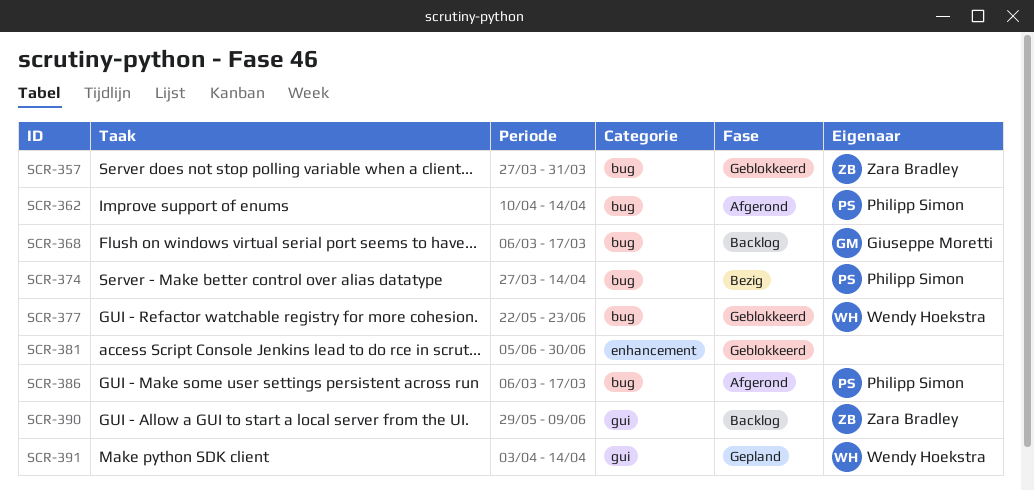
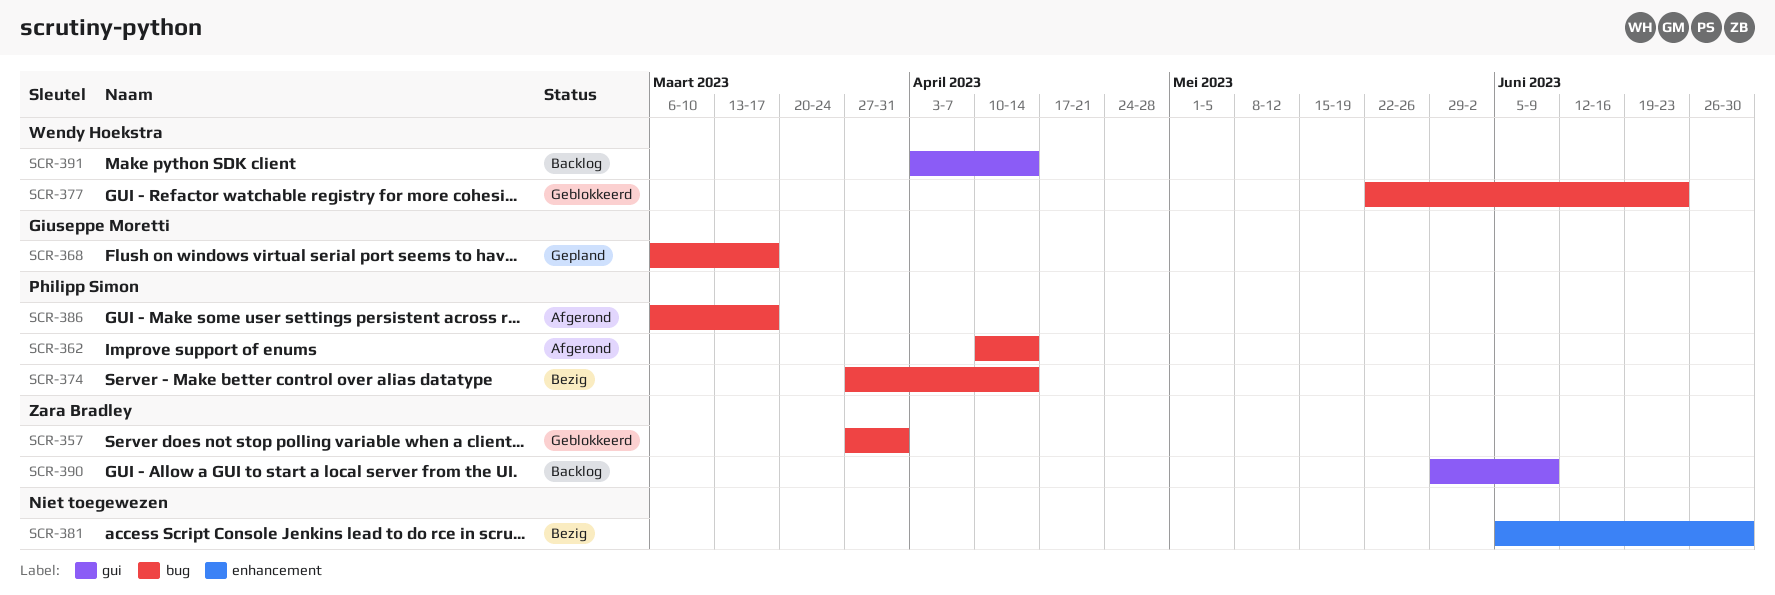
SCR-368, status: Backlog -> Gepland
SCR-381, status: Geblokkeerd -> Bezig
SCR-391, status: Gepland -> Backlog

